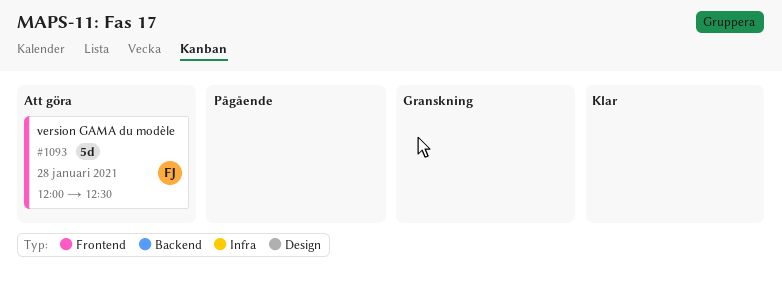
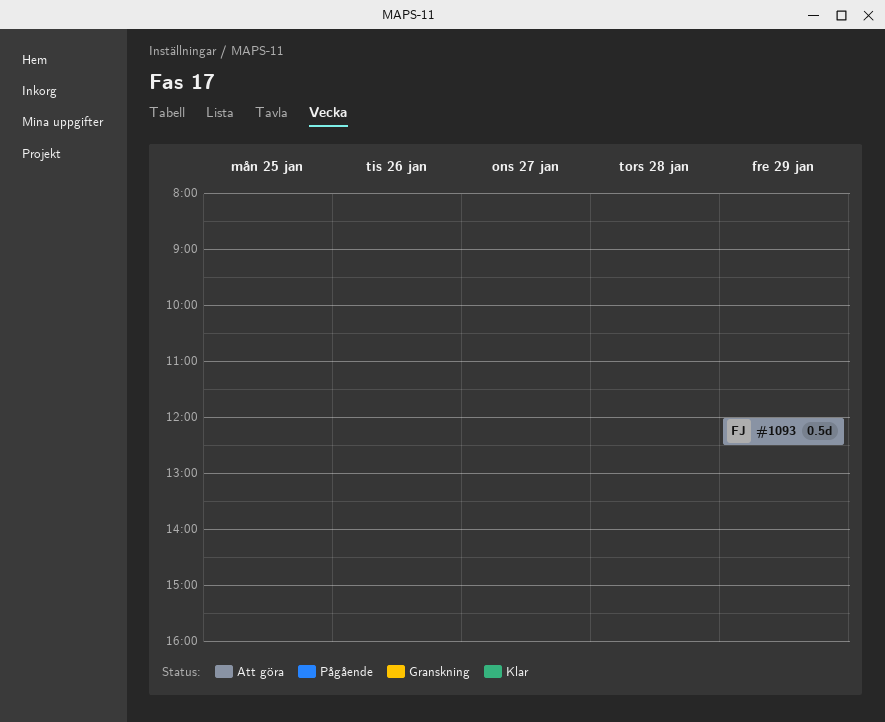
#1093, estimate: 5d -> 0.5d
#1093, day: Jan 28 -> Jan 29

